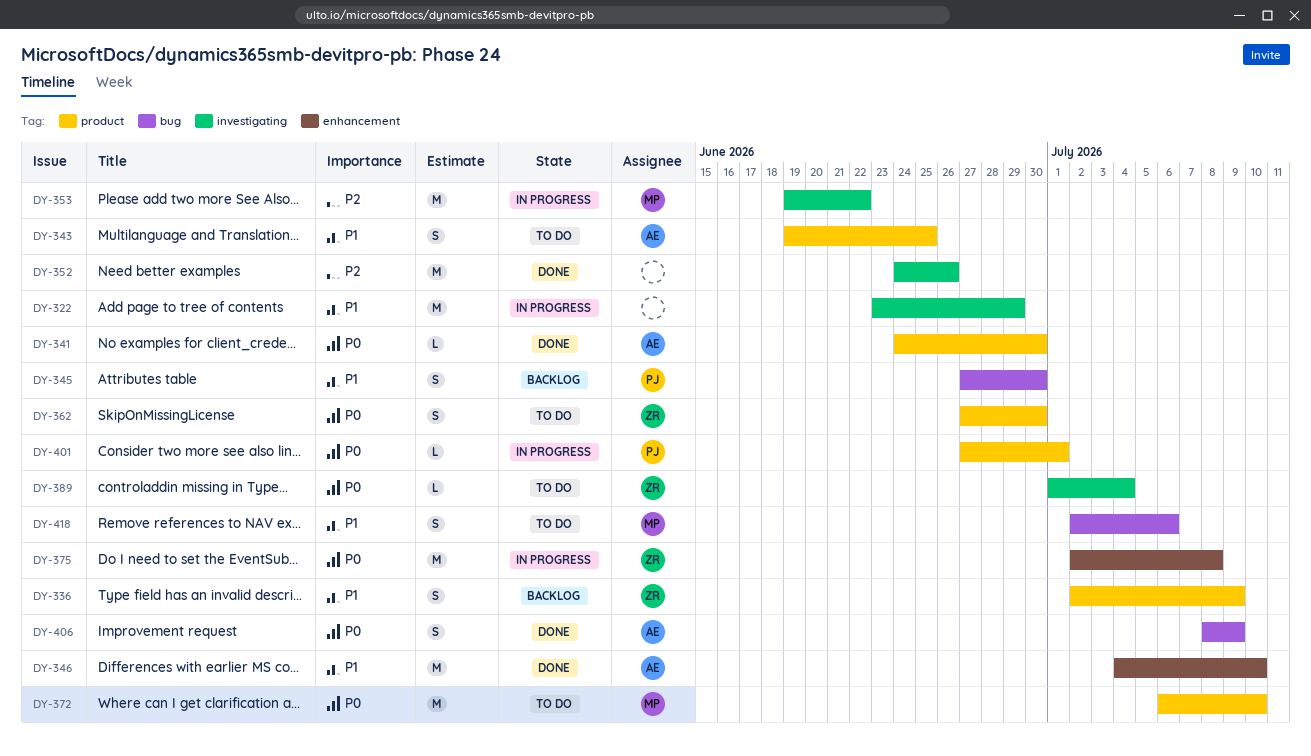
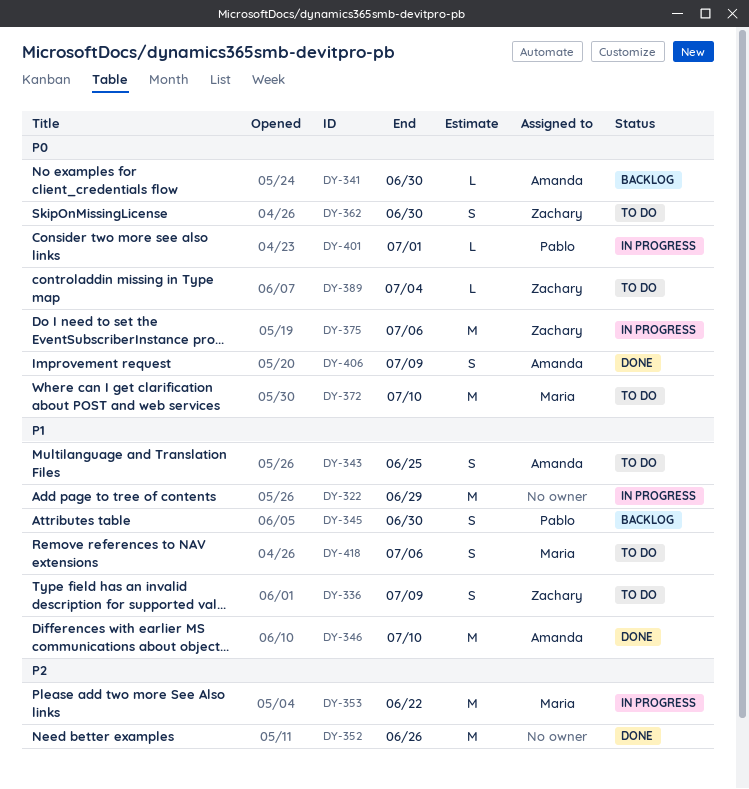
DY-336, status: Backlog -> To do
DY-341, status: Done -> Backlog
DY-375, due: Jul 8 -> Jul 6

